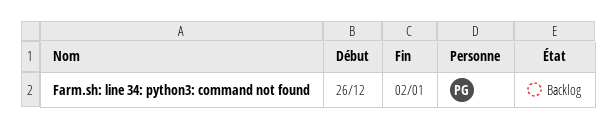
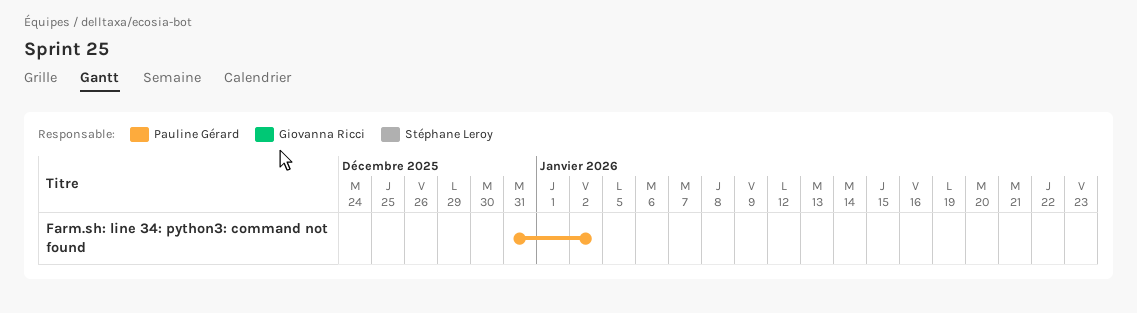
Farm.sh: line 34: python3: command not found, start: Dec 26 -> Dec 31

